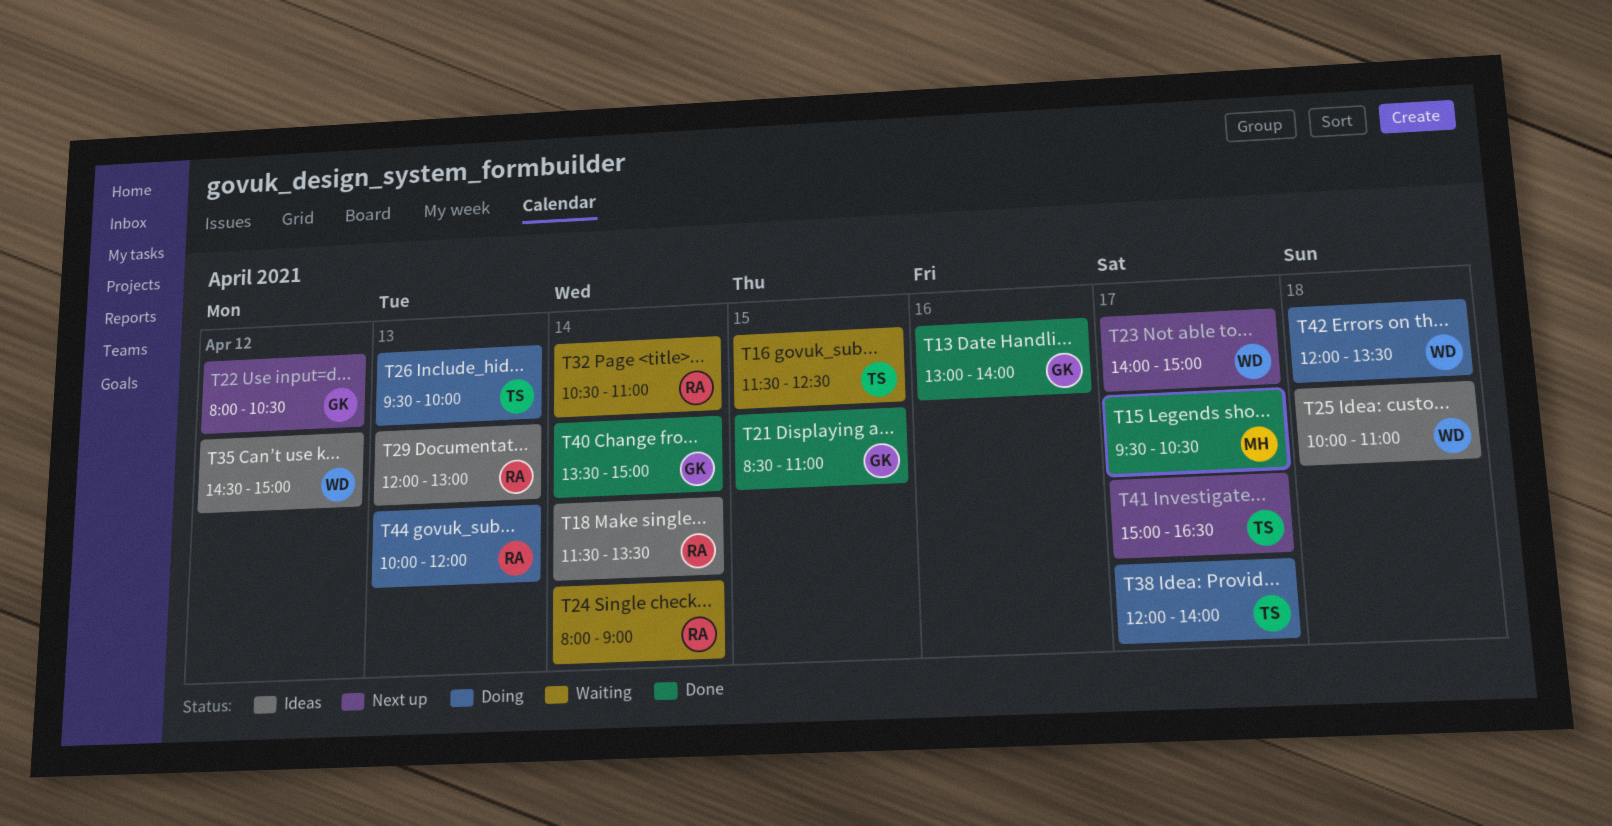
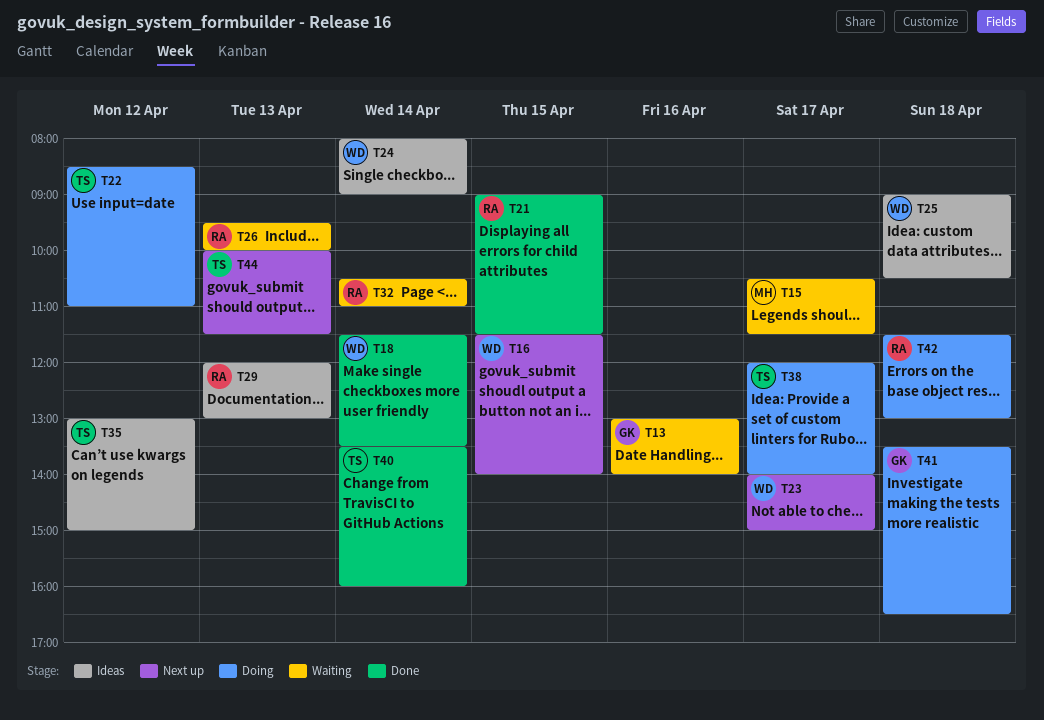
T13, status: Done -> Waiting
T15, status: Done -> Waiting
T15, begins: 09:30 -> 10:30
T15, ends: 10:30 -> 11:30
T16, status: Waiting -> Next up
T16, owner: TS -> WD
T16, ends: 12:30 -> 14:00
T18, status: Ideas -> Done
T18, owner: RA -> WD
T21, owner: GK -> RA
T21, begins: 08:30 -> 09:00
T21, ends: 11:00 -> 11:30
T22, status: Next up -> Doing
T22, owner: GK -> TS
T22, begins: 08:00 -> 08:30
T22, ends: 10:30 -> 11:00
T24, status: Waiting -> Ideas
T24, owner: RA -> WD
T25, begins: 10:00 -> 09:00
T25, ends: 11:00 -> 10:30
T26, status: Doing -> Waiting
T26, owner: TS -> RA
T35, owner: WD -> TS
T35, begins: 14:30 -> 13:00
T40, owner: GK -> TS
T40, ends: 15:00 -> 16:00
T41, status: Next up -> Doing
T41, owner: TS -> GK
T41, day: Apr 17 -> Apr 18
T41, begins: 15:00 -> 13:30
T42, owner: WD -> RA
T42, begins: 12:00 -> 11:30
T42, ends: 13:30 -> 13:00
T44, status: Doing -> Next up
T44, owner: RA -> TS
T44, ends: 12:00 -> 11:30

